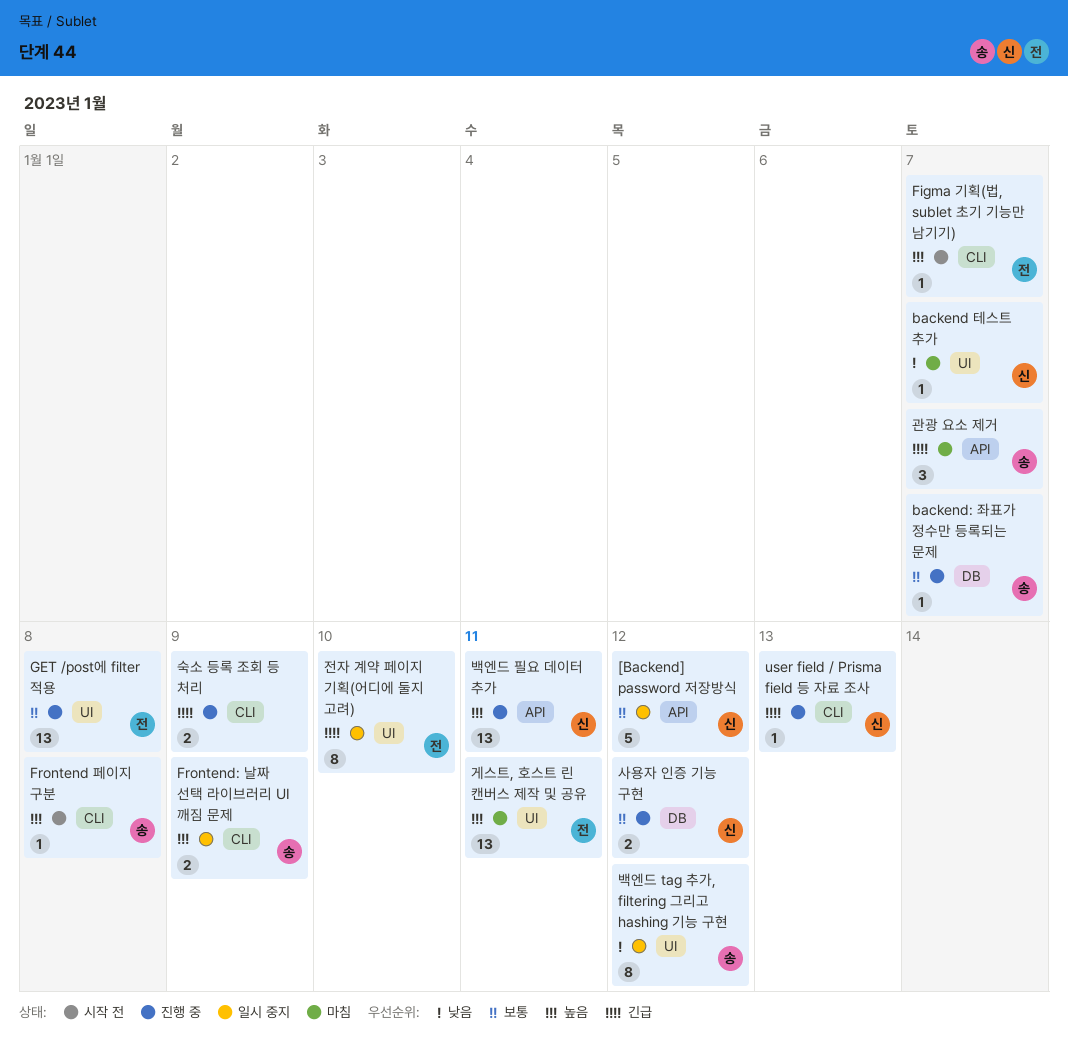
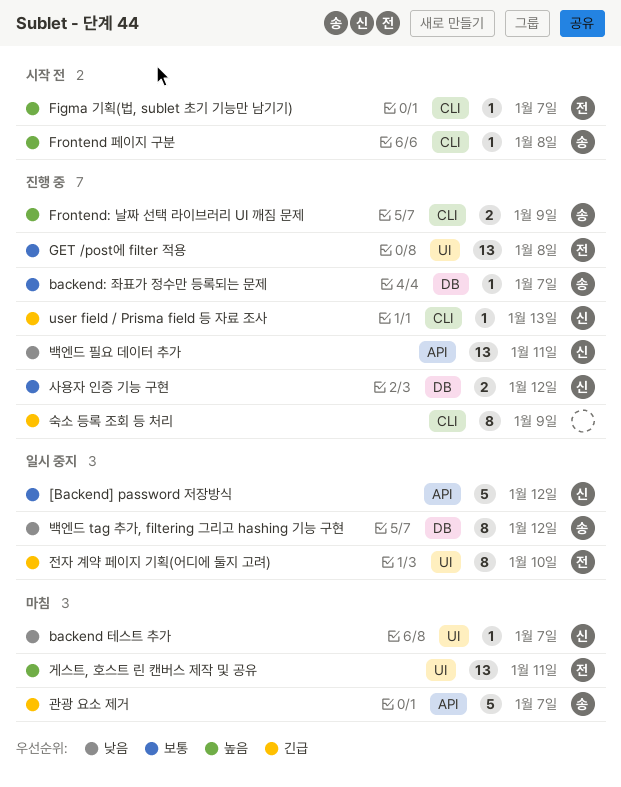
Frontend: 날짜 선택 라이브러리 UI 깨짐 문제, status: 일시 중지 -> 진행 중
관광 요소 제거, estimate: 3 -> 5
백엔드 tag 추가, filtering 그리고 hashing 기능 구현, label: UI -> DB
백엔드 필요 데이터 추가, priority: 높음 -> 낮음
숙소 등록 조회 등 처리, estimate: 2 -> 8

